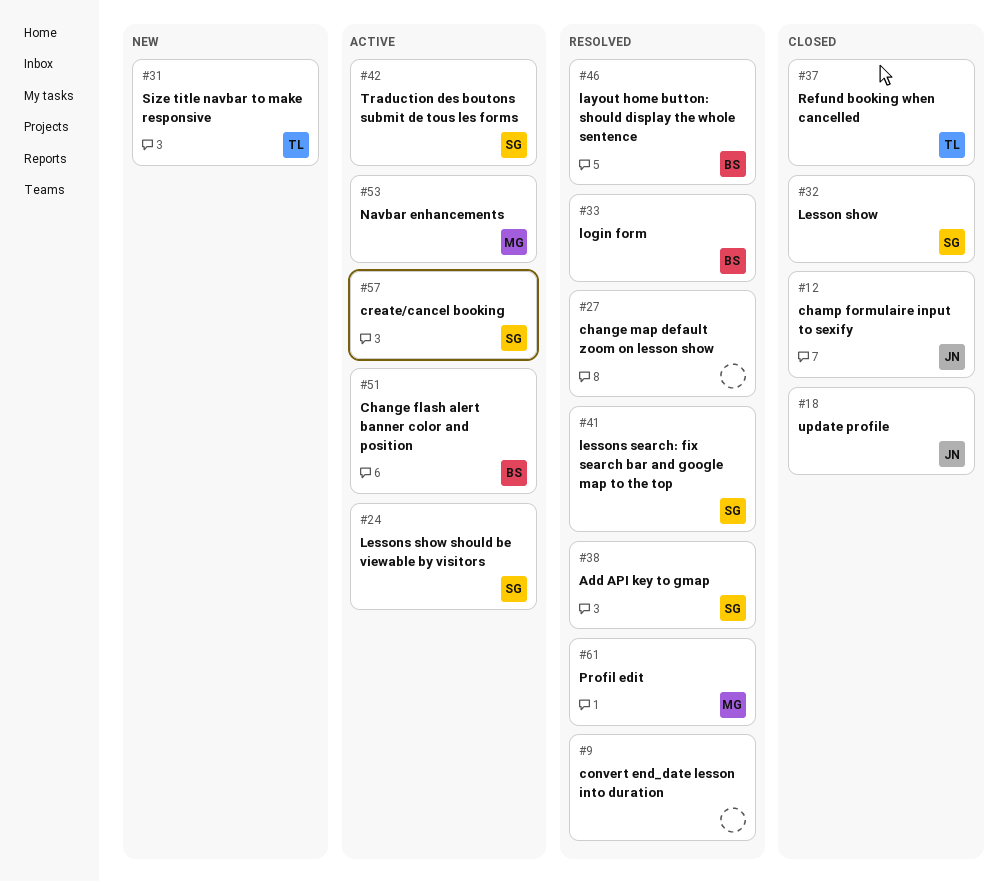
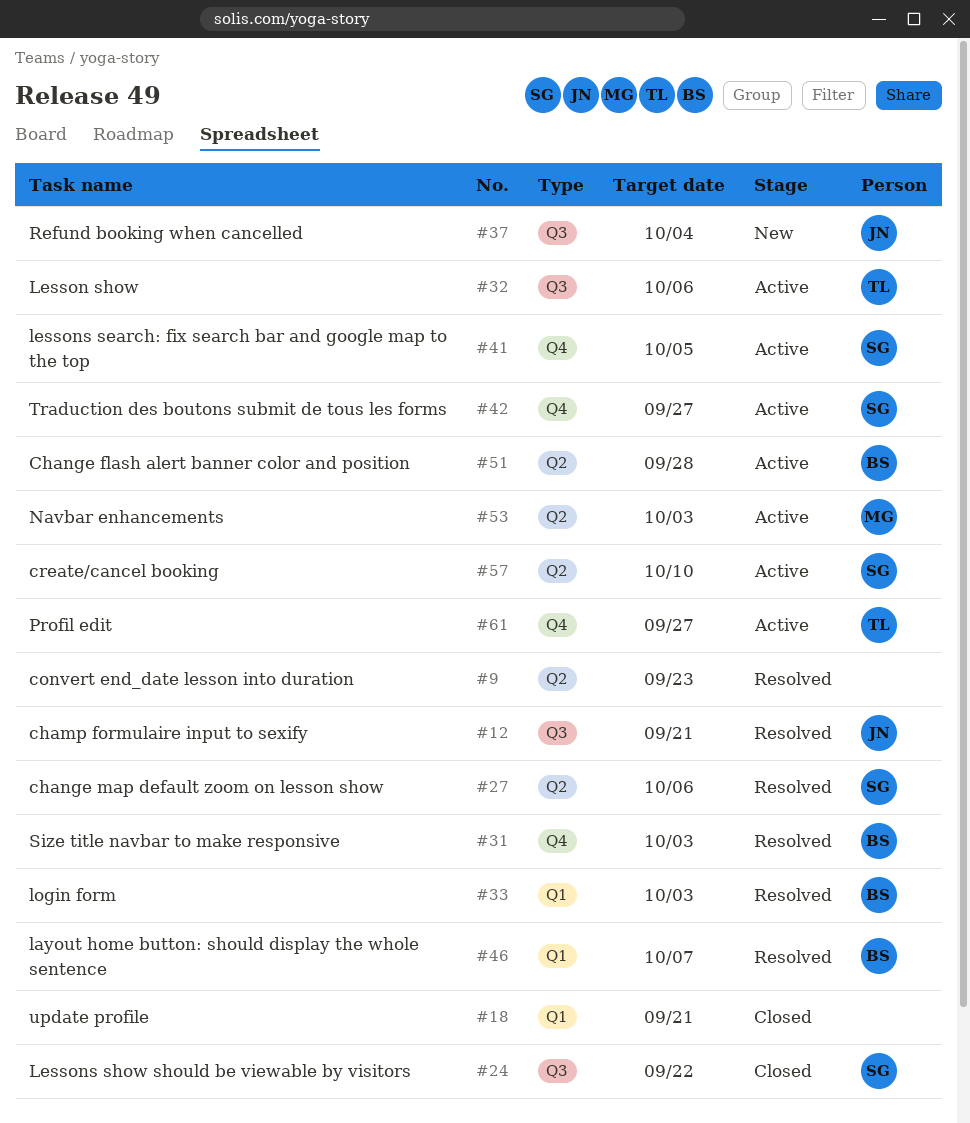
#12, status: Closed -> Resolved
#18, owner: JN -> none
#24, status: Active -> Closed
#27, owner: none -> SG
#31, status: New -> Resolved
#31, owner: TL -> BS
#32, status: Closed -> Active
#32, owner: SG -> TL
#37, status: Closed -> New
#37, owner: TL -> JN
#38: present -> none
#41, status: Resolved -> Active
#61, status: Resolved -> Active
#61, owner: MG -> TL

